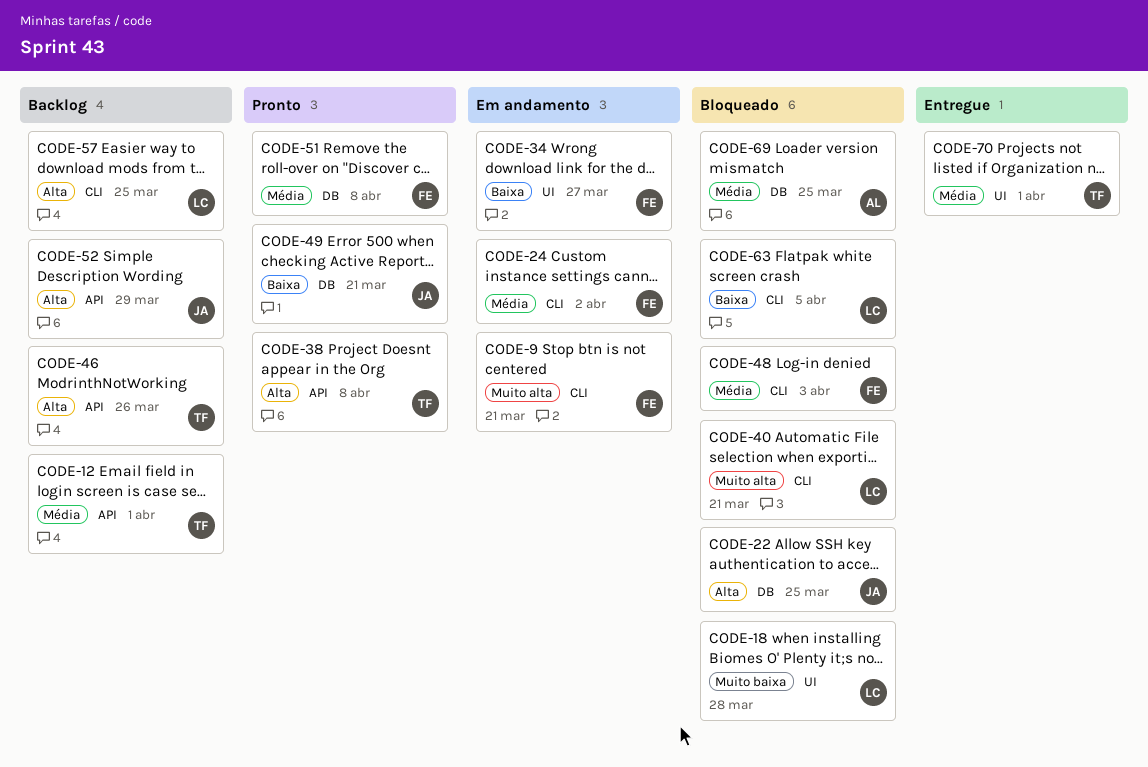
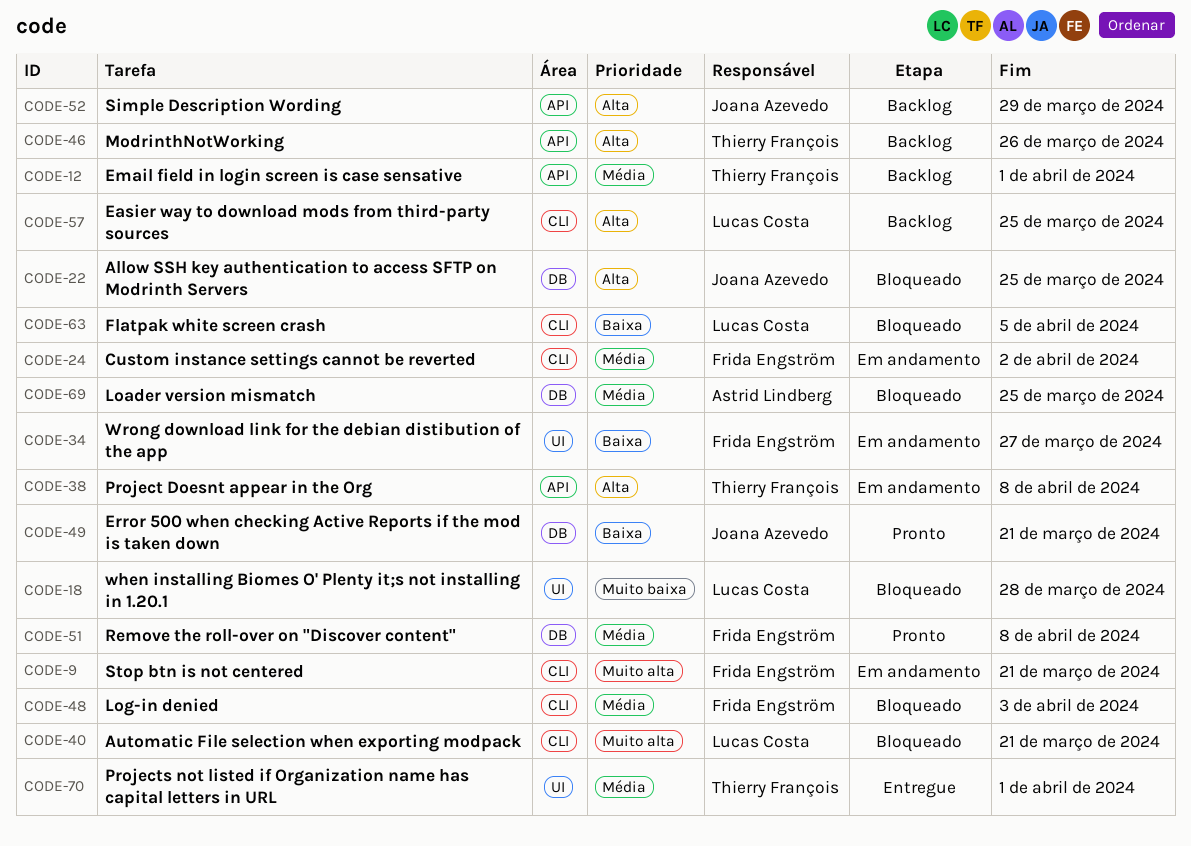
CODE-38, status: Pronto -> Em andamento

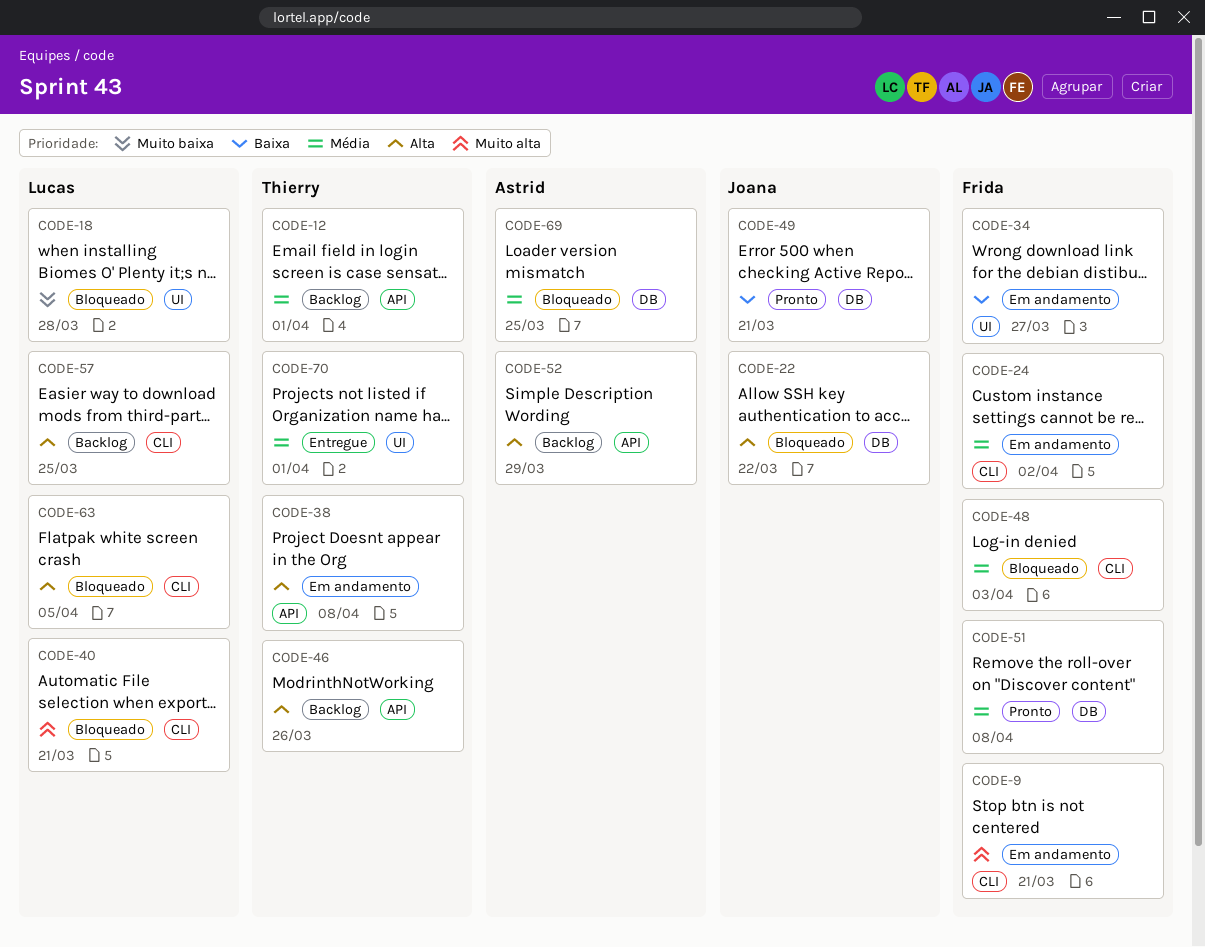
CODE-22, due: Mar 25 -> Mar 22
CODE-52, owner: Joana Azevedo -> Astrid Lindberg
CODE-63, priority: Baixa -> Alta

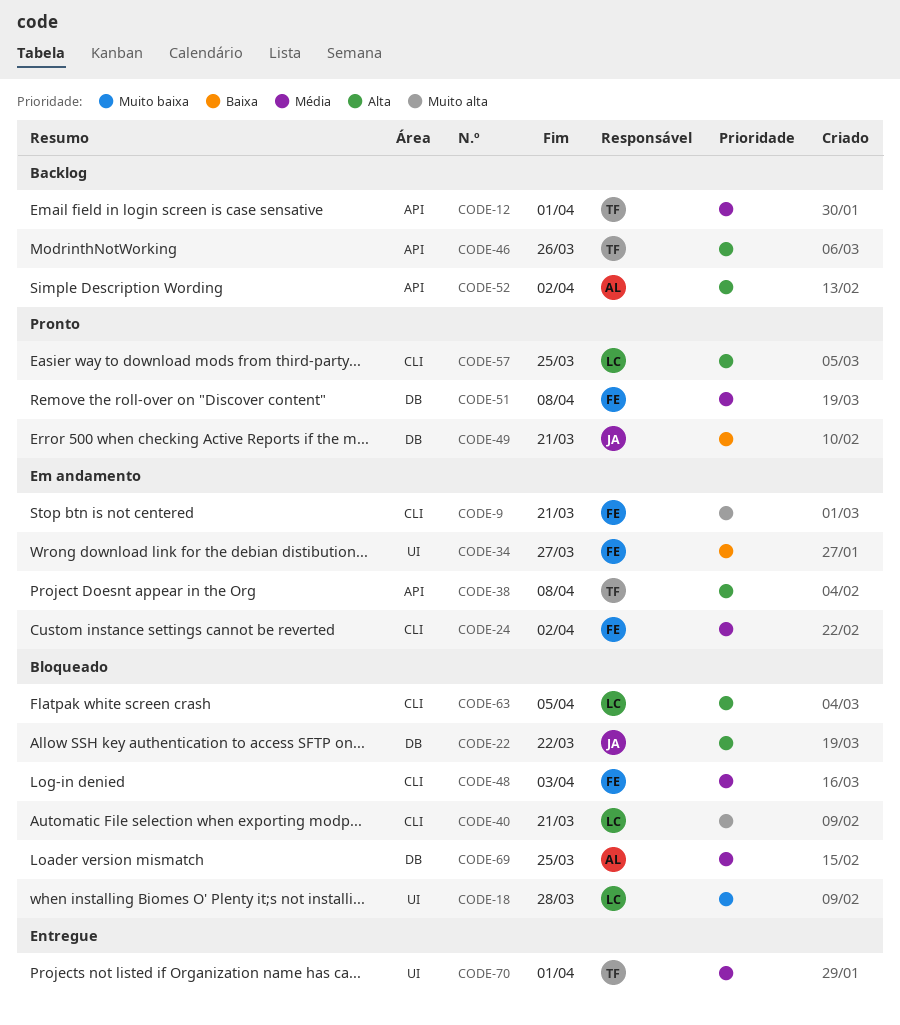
CODE-52, due: Mar 29 -> Apr 2
CODE-57, status: Backlog -> Pronto

